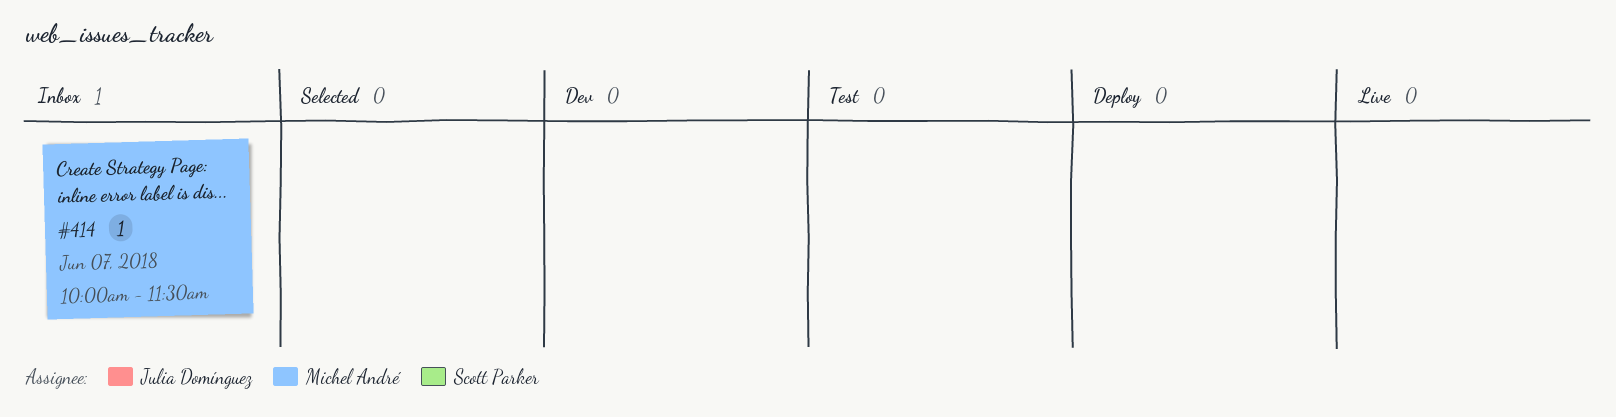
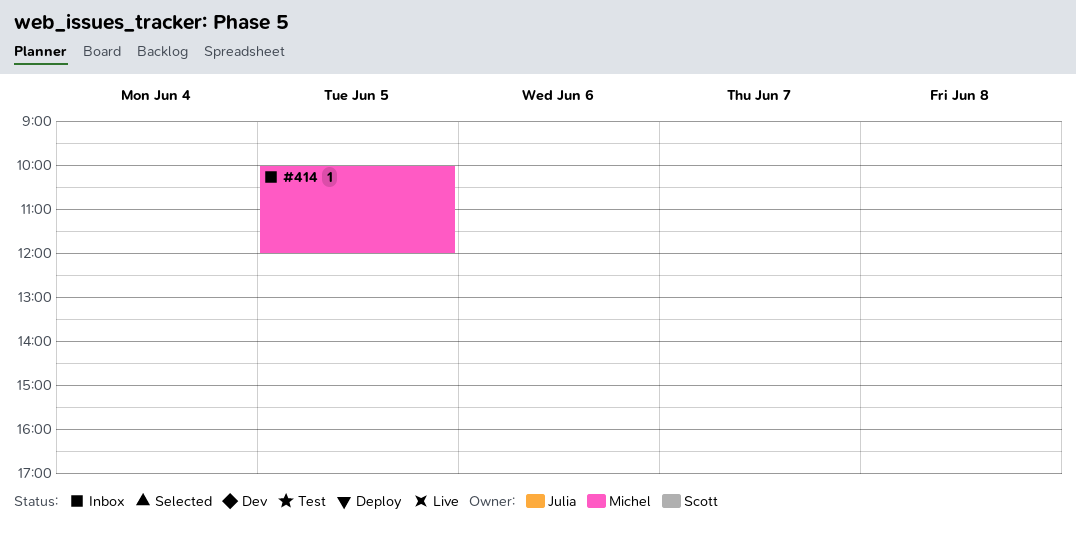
#414, day: Jun 7 -> Jun 5
#414, ends: 11:30 -> 12:00

